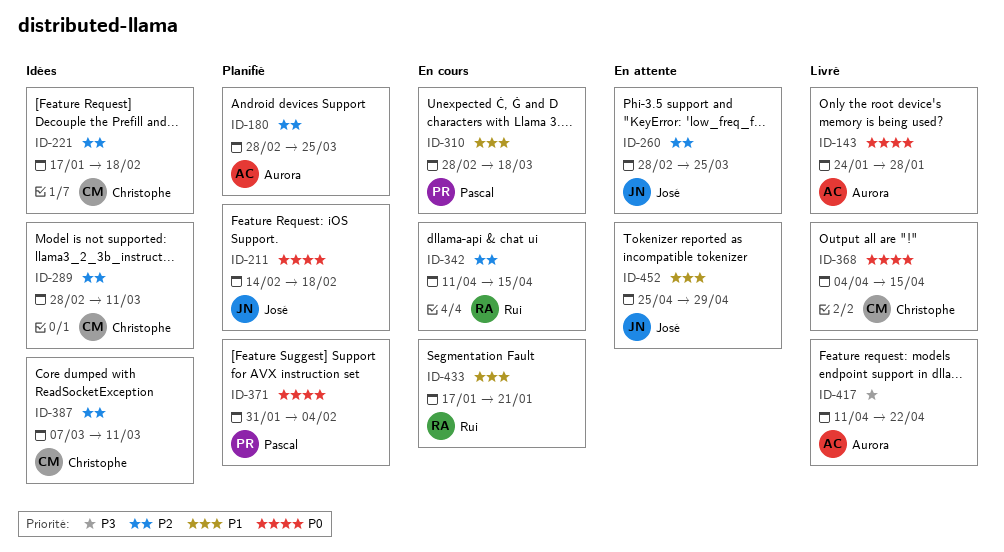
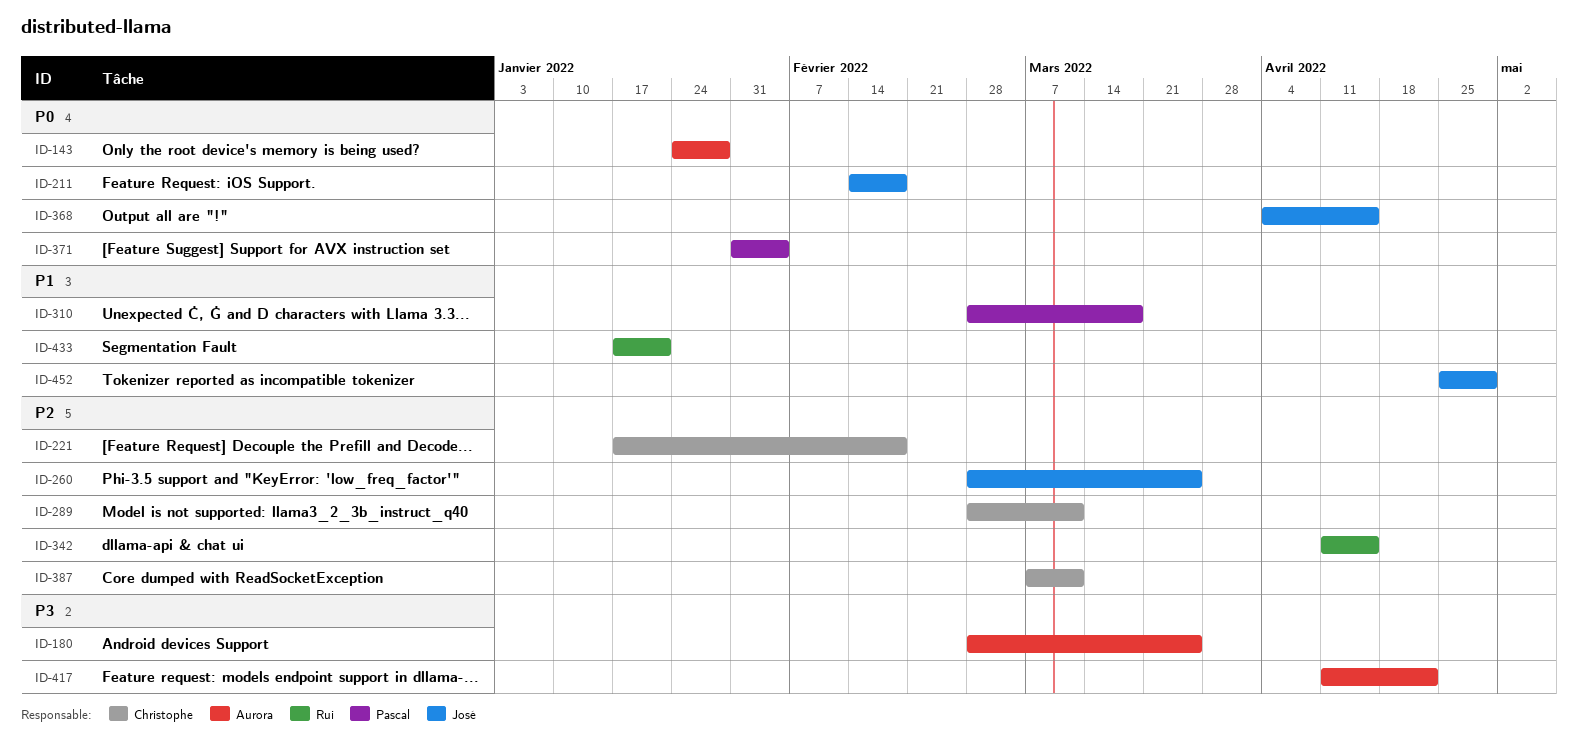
ID-180, priority: P2 -> P3
ID-368, owner: Christophe -> José

